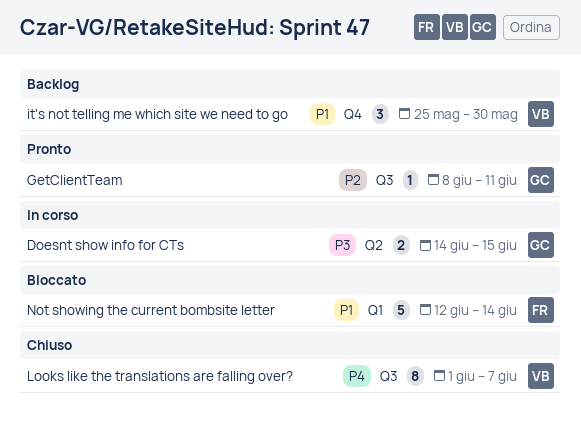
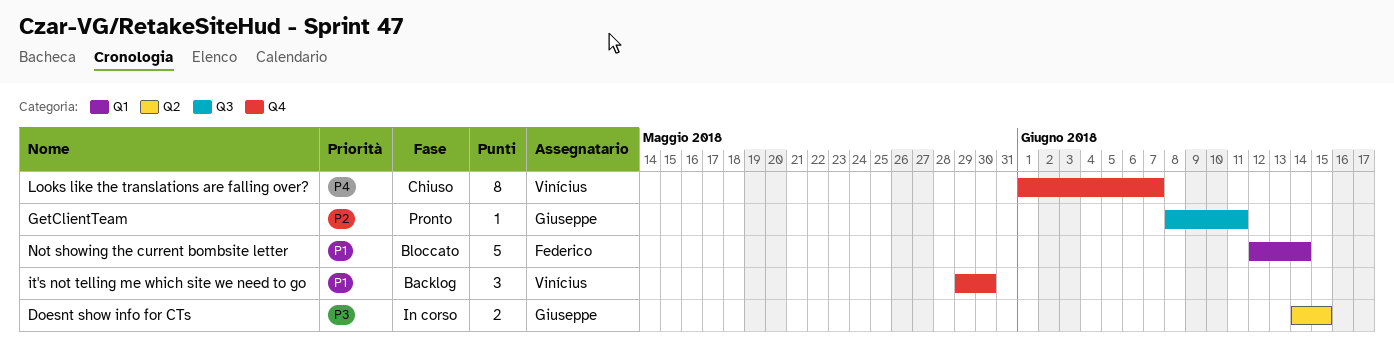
it's not telling me which site we need to go, start: May 25 -> May 29
Looks like the translations are falling over?, label: Q3 -> Q4

